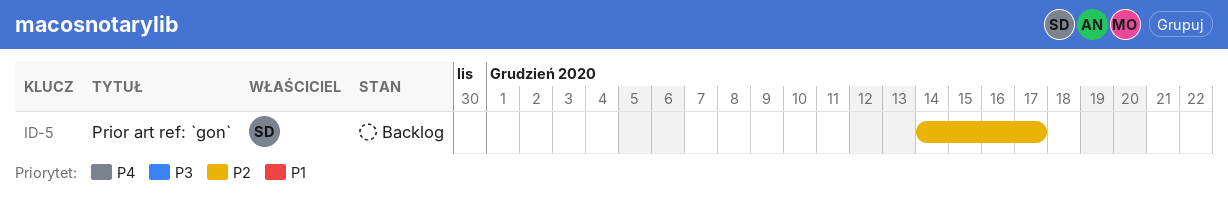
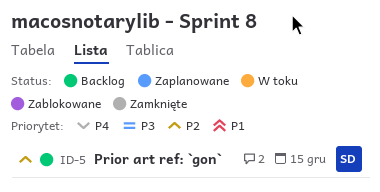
ID-5, due: Dec 17 -> Dec 15

